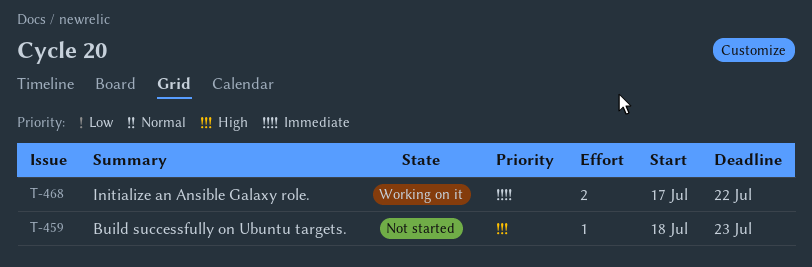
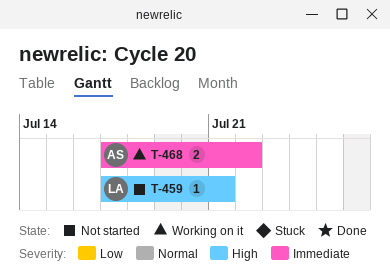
T-459, start: Jul 18 -> Jul 17
T-459, due: Jul 23 -> Jul 21

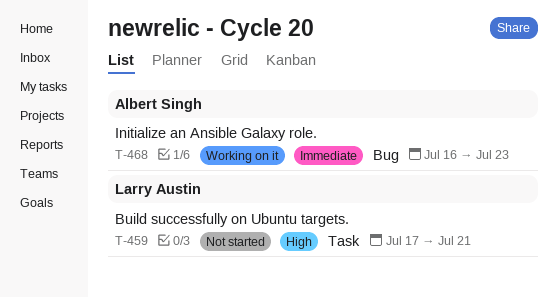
T-468, start: Jul 17 -> Jul 16
T-468, due: Jul 22 -> Jul 23

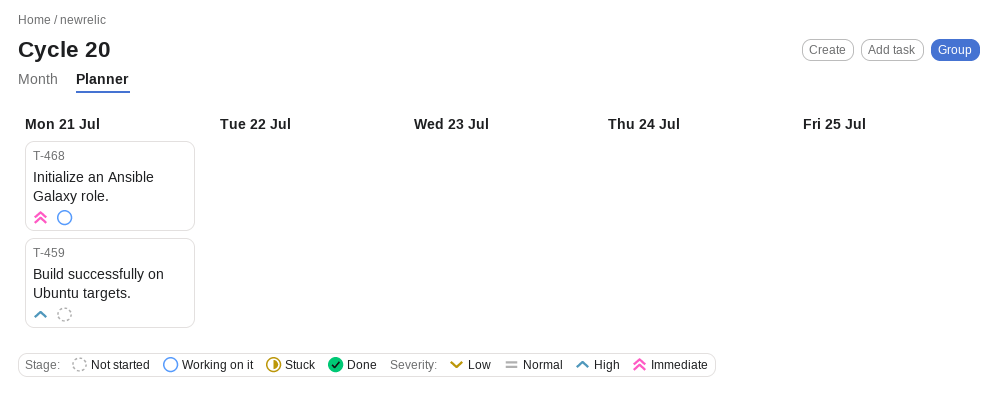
T-468, due: Jul 23 -> Jul 21

